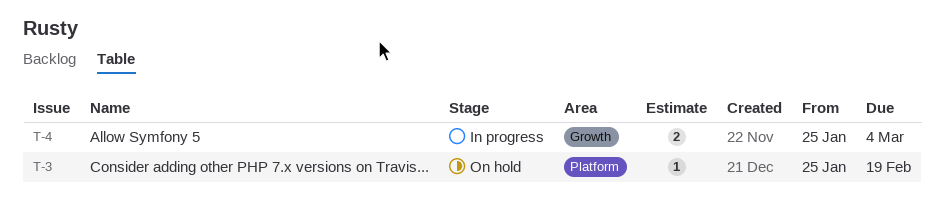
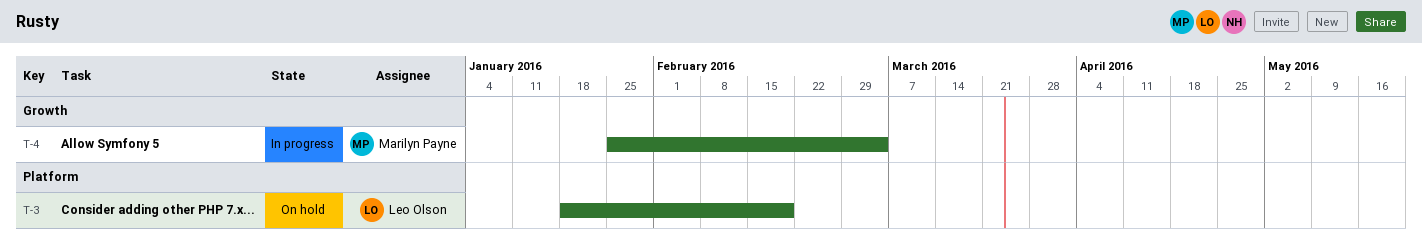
T-3, start: Jan 25 -> Jan 18

